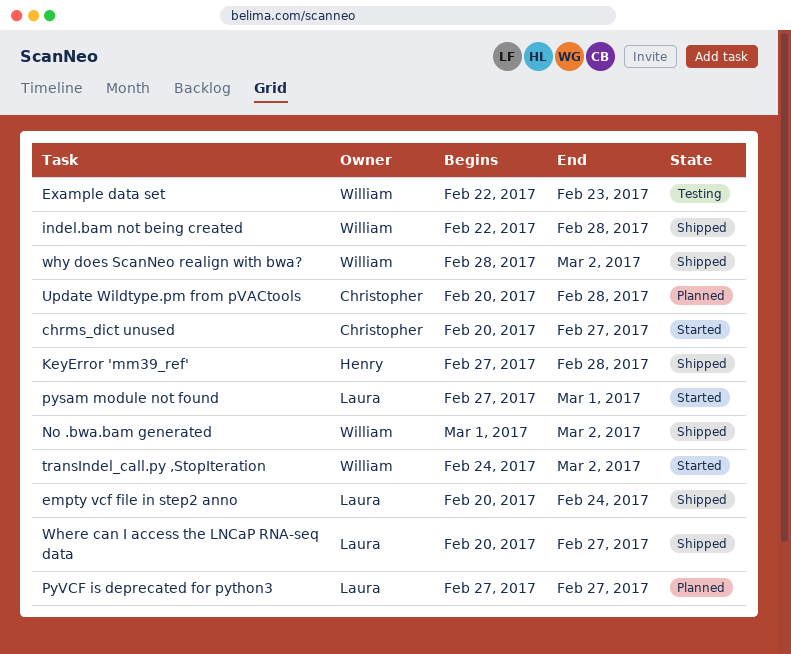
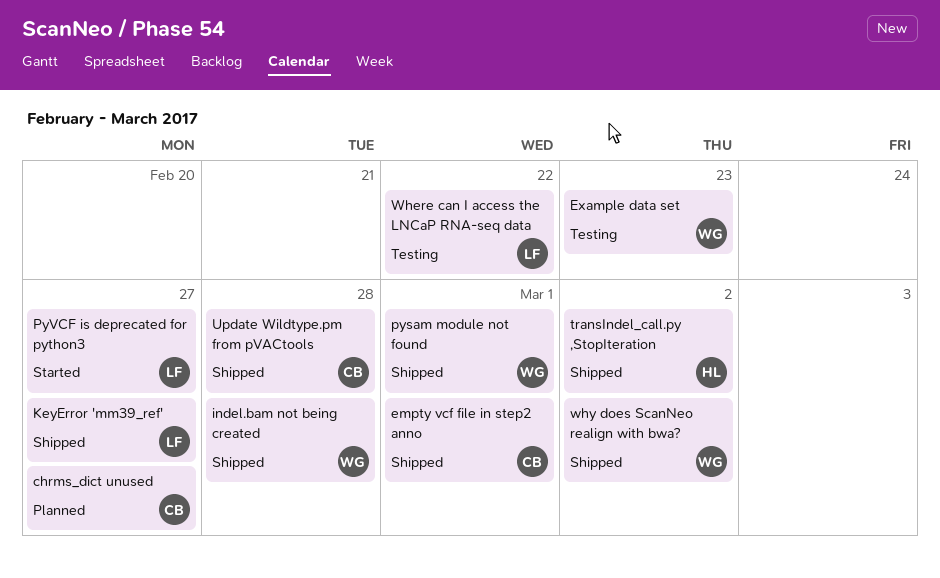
chrms_dict unused, status: Started -> Planned
empty vcf file in step2 anno, owner: Laura -> Christopher
empty vcf file in step2 anno, due: Feb 24 -> Mar 1
KeyError 'mm39_ref', owner: Henry -> Laura
KeyError 'mm39_ref', due: Feb 28 -> Feb 27
No .bwa.bam generated: present -> none
pysam module not found, status: Started -> Shipped
pysam module not found, owner: Laura -> William
PyVCF is deprecated for python3, status: Planned -> Started
transIndel_call.py ,StopIteration, status: Started -> Shipped
transIndel_call.py ,StopIteration, owner: William -> Henry
Update Wildtype.pm from pVACtools, status: Planned -> Shipped
Where can I access the LNCaP RNA-seq data, status: Shipped -> Testing
Where can I access the LNCaP RNA-seq data, due: Feb 27 -> Feb 22

